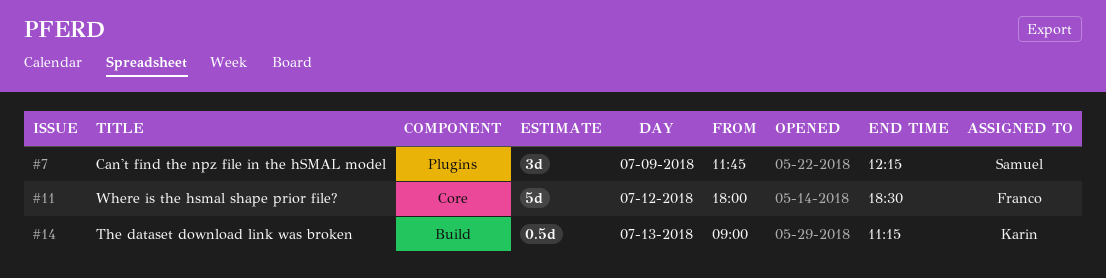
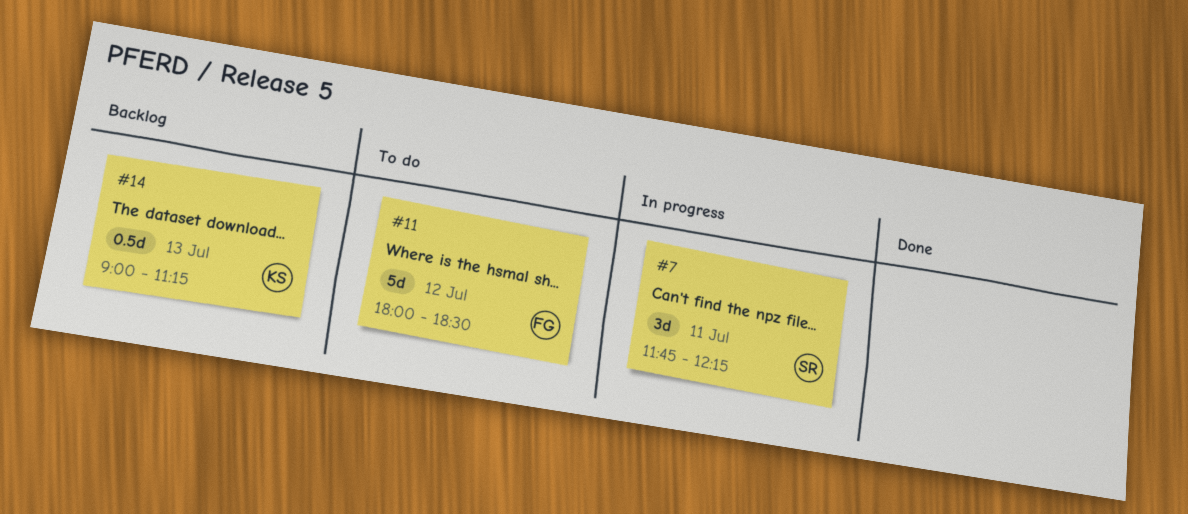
#7, day: Jul 9 -> Jul 11

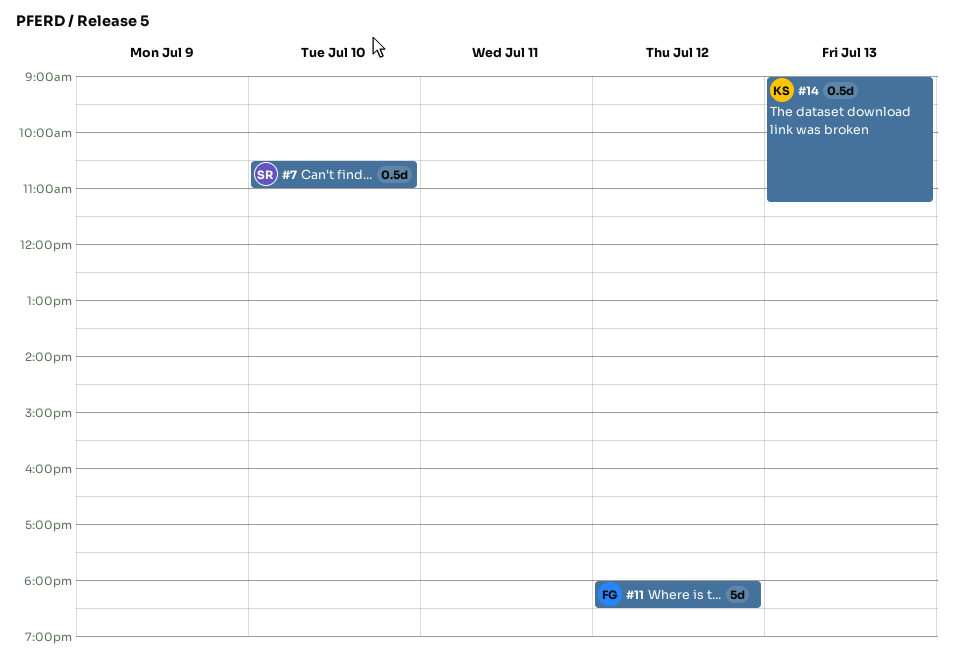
#7, estimate: 3d -> 0.5d
#7, day: Jul 11 -> Jul 10
#7, begins: 11:45 -> 10:30
#7, ends: 12:15 -> 11:00

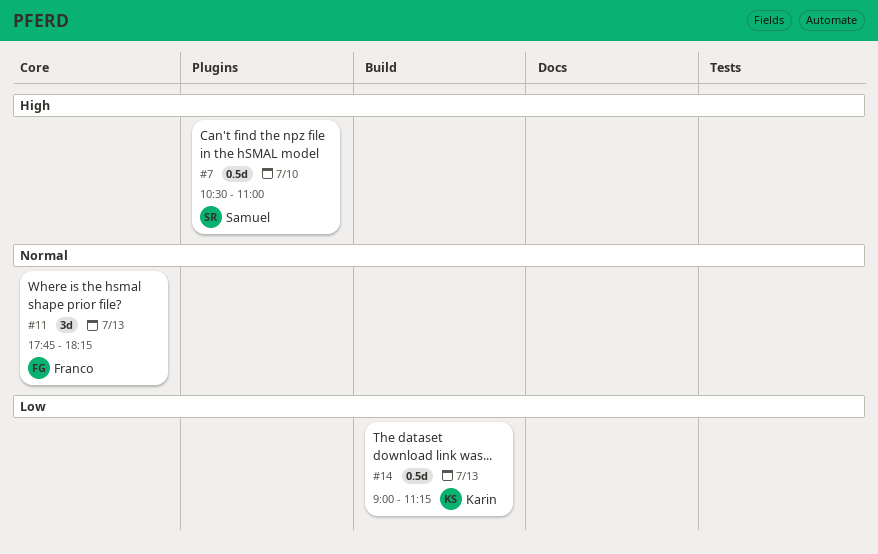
#11, estimate: 5d -> 3d
#11, day: Jul 12 -> Jul 13
#11, begins: 18:00 -> 17:45
#11, ends: 18:30 -> 18:15

